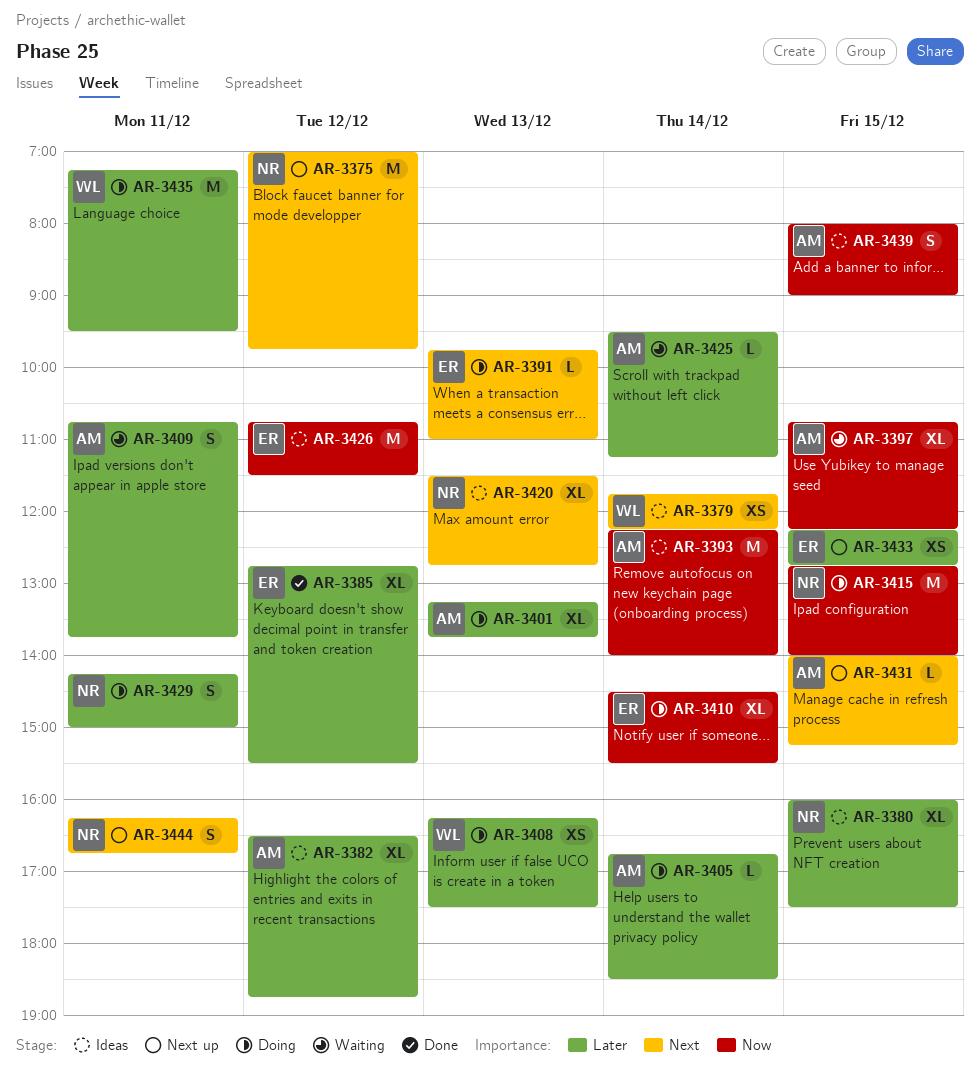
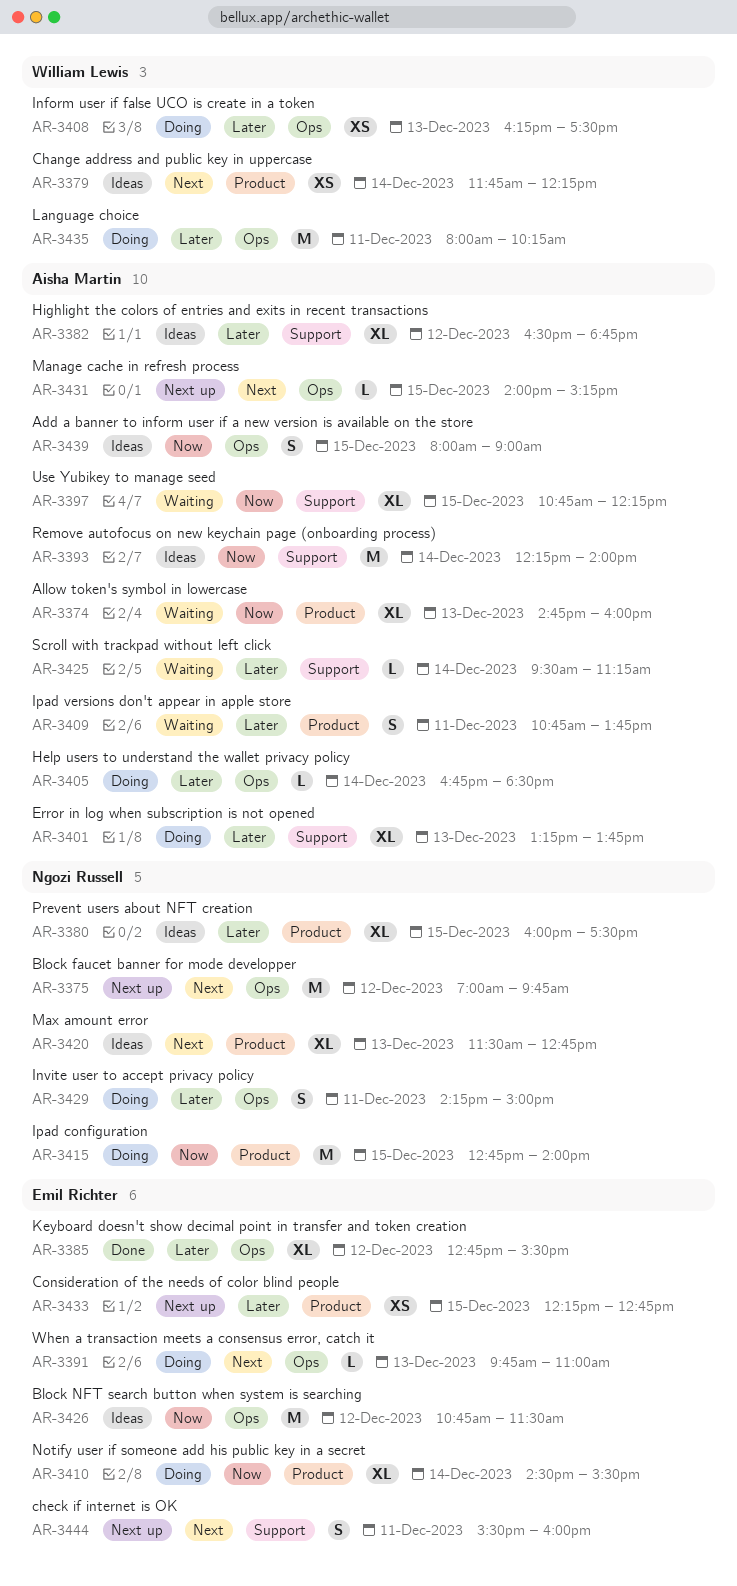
AR-3374: none -> present
AR-3435, begins: 07:15 -> 08:00
AR-3435, ends: 09:30 -> 10:15
AR-3444, owner: Ngozi Russell -> Emil Richter
AR-3444, begins: 16:15 -> 15:30
AR-3444, ends: 16:45 -> 16:00

